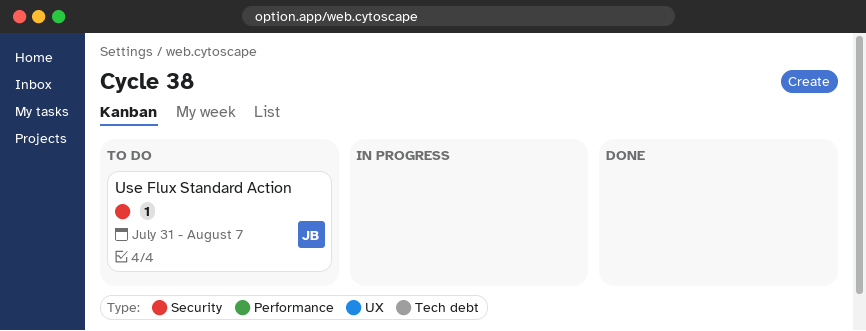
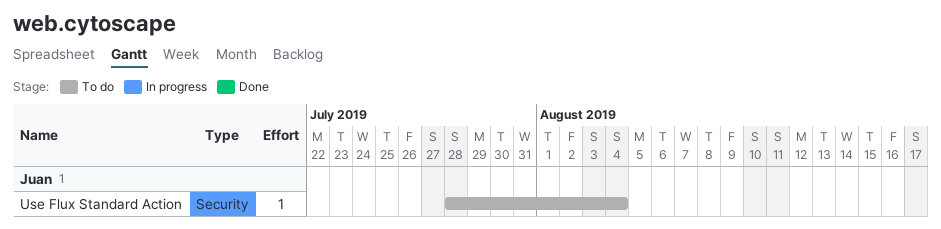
Use Flux Standard Action, start: Jul 31 -> Jul 28
Use Flux Standard Action, due: Aug 7 -> Aug 4

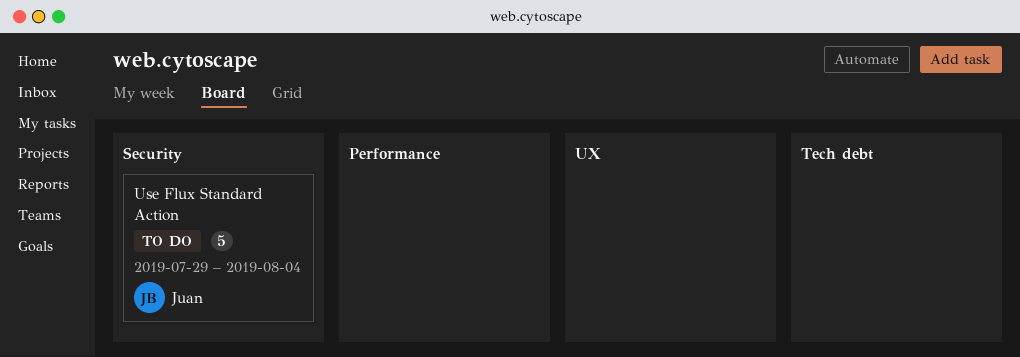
Use Flux Standard Action, estimate: 1 -> 5
Use Flux Standard Action, start: Jul 28 -> Jul 29

